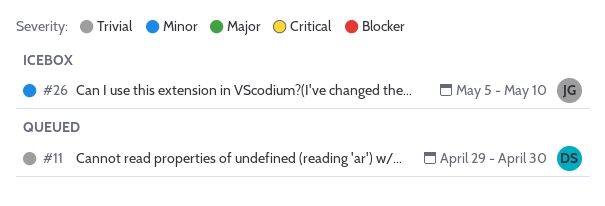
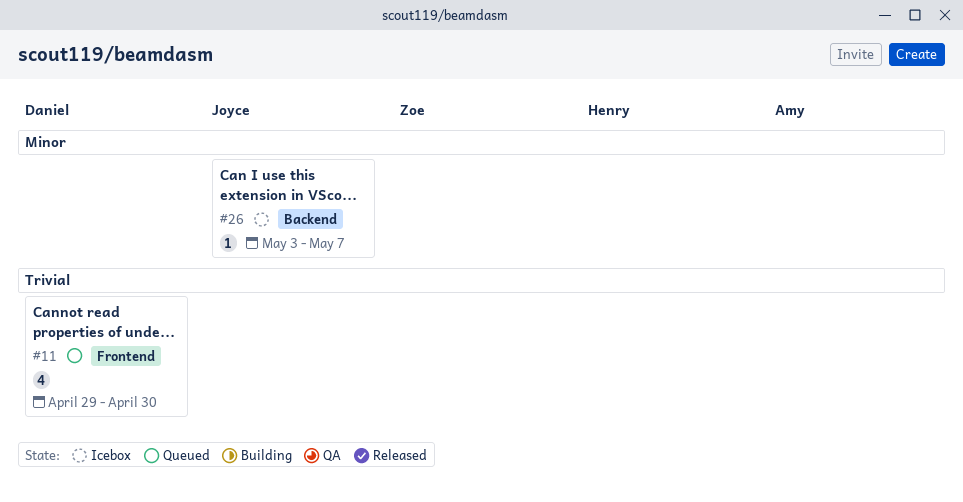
#26, start: May 5 -> May 3
#26, due: May 10 -> May 7

